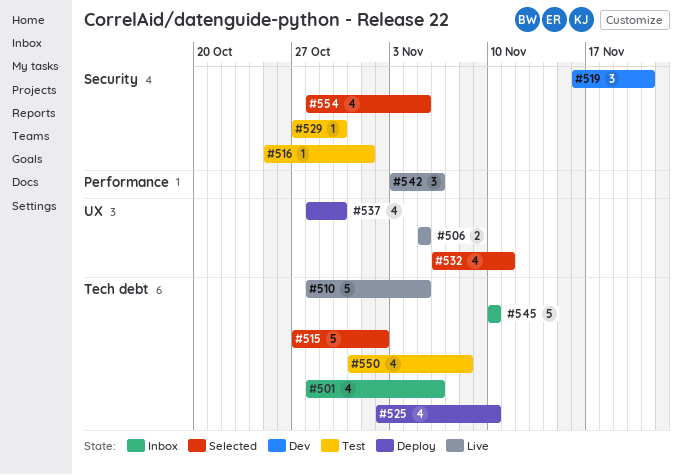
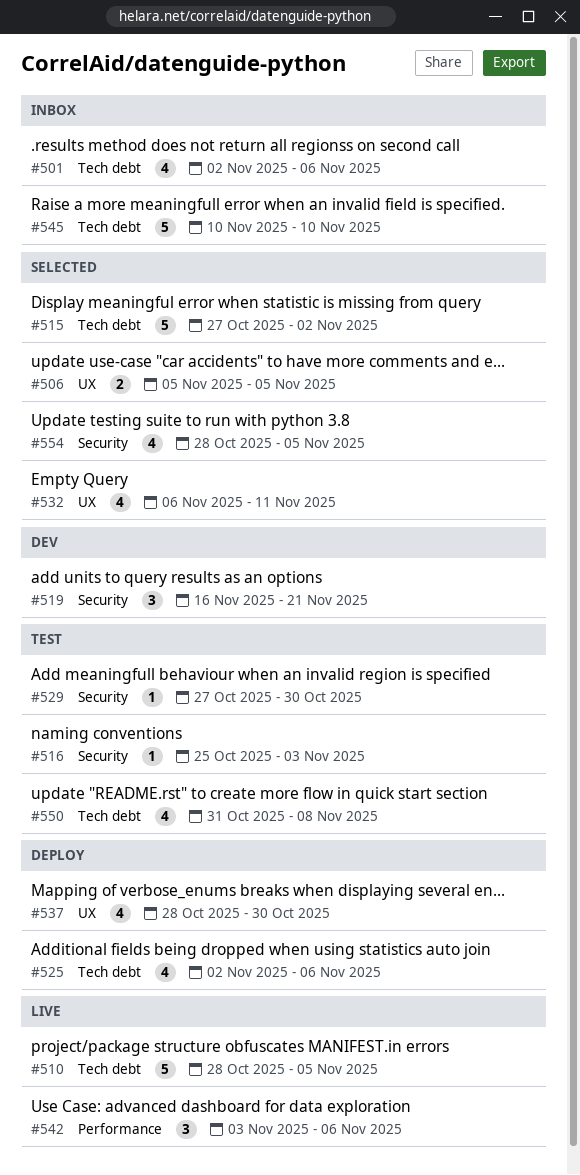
#501, start: Oct 28 -> Nov 2
#506, status: Live -> Selected
#516, due: Nov 1 -> Nov 3
#525, due: Nov 10 -> Nov 6

